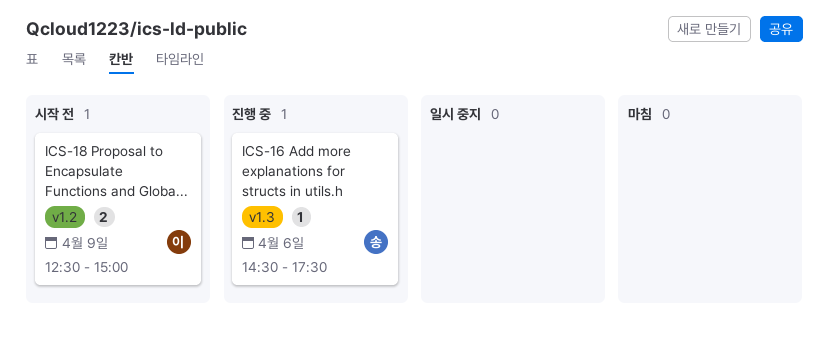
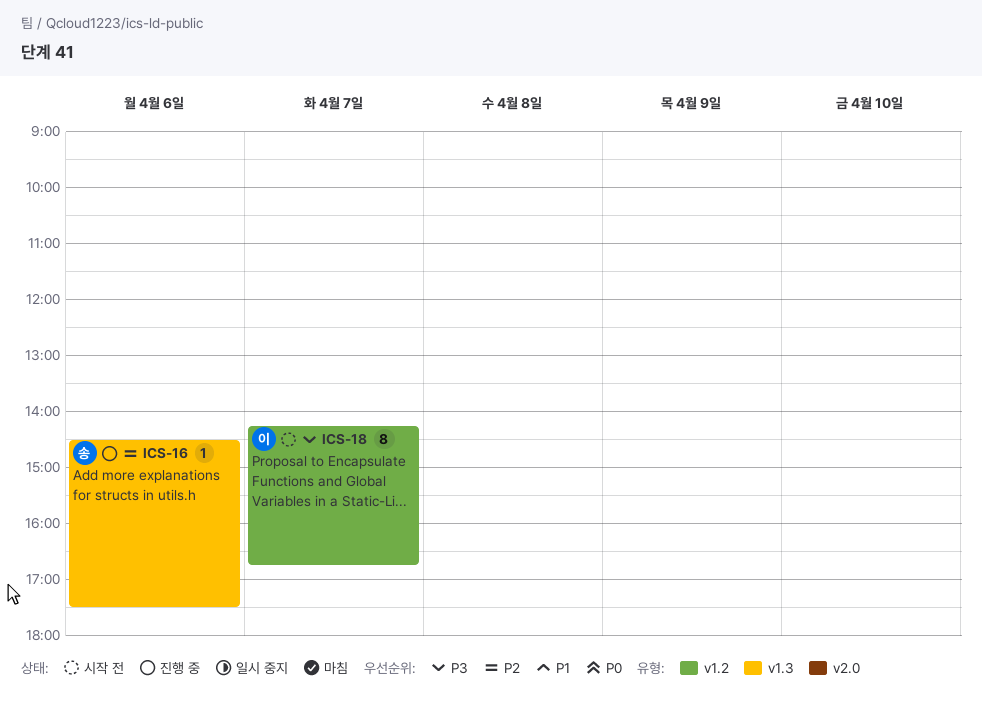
ICS-18, estimate: 2 -> 8
ICS-18, day: Apr 9 -> Apr 7
ICS-18, begins: 12:30 -> 14:15
ICS-18, ends: 15:00 -> 16:45

